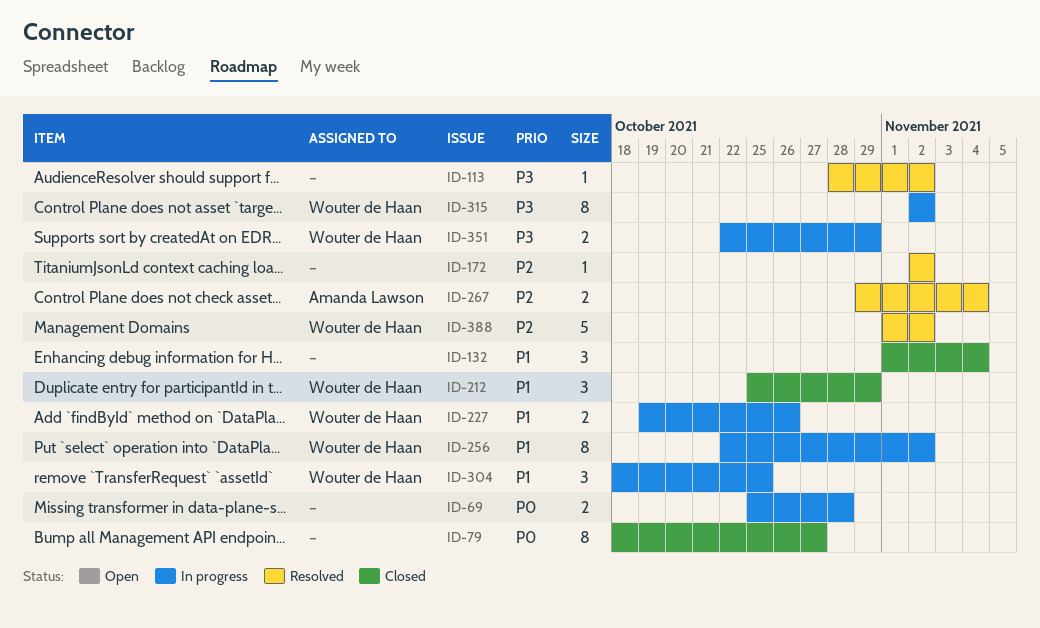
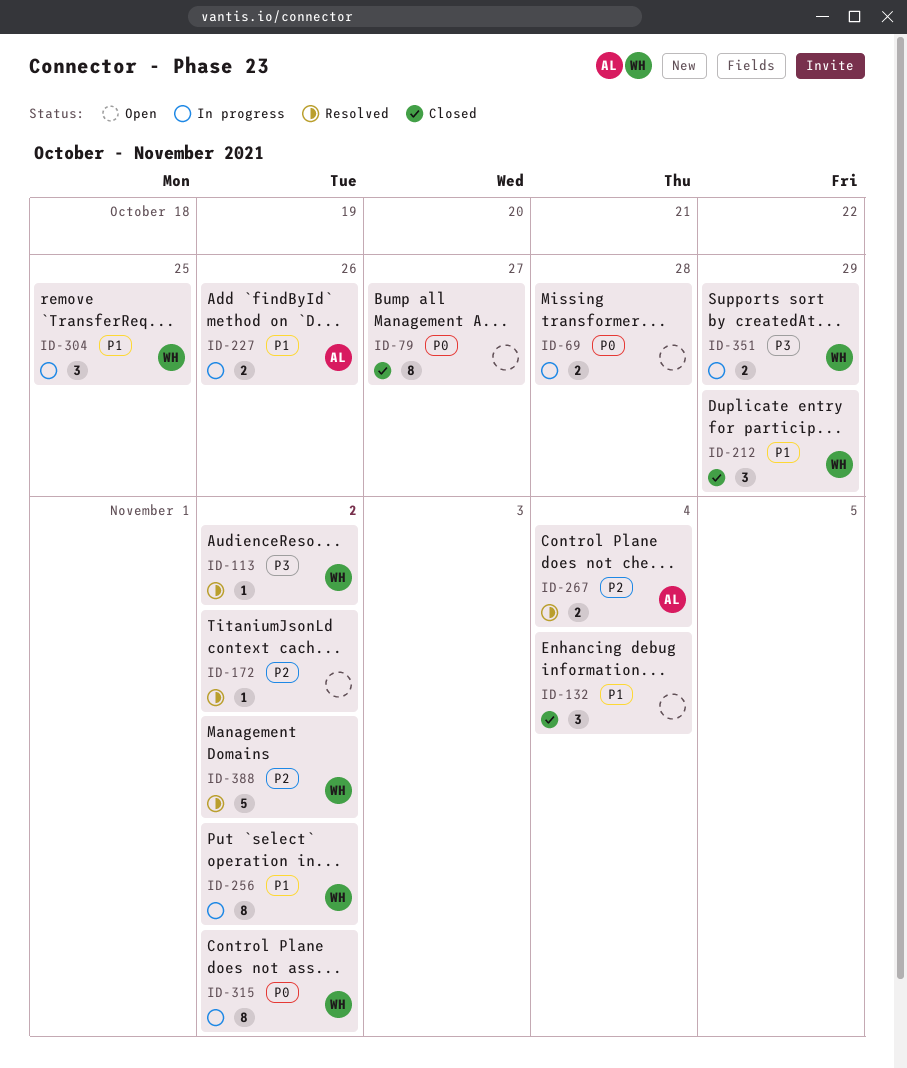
ID-113, owner: none -> Wouter de Haan
ID-227, owner: Wouter de Haan -> Amanda Lawson
ID-315, priority: P3 -> P0

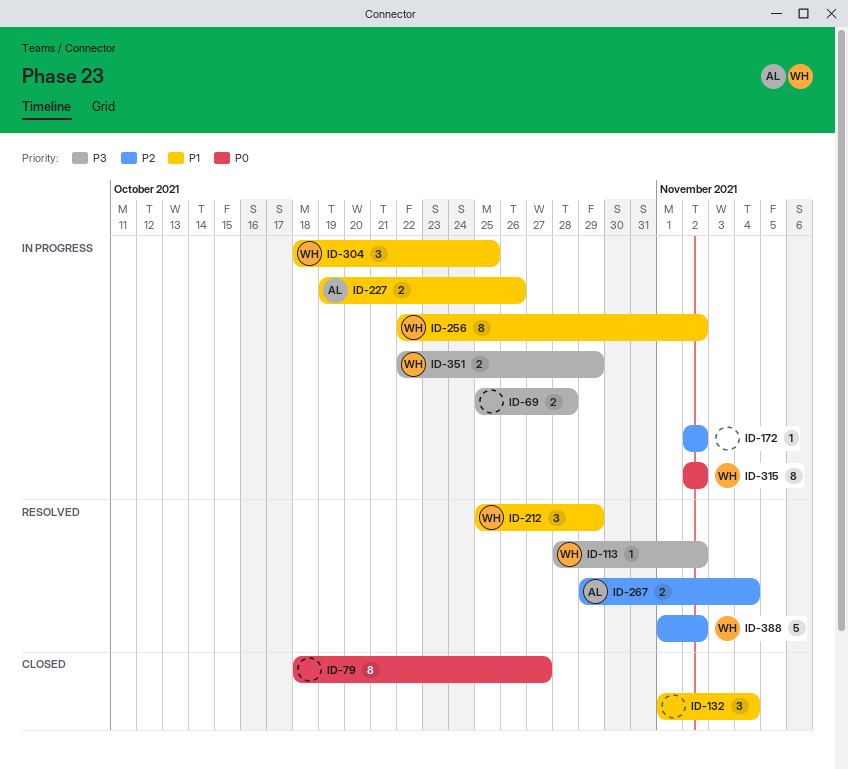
ID-69, priority: P0 -> P3
ID-172, status: Resolved -> In progress
ID-212, status: Closed -> Resolved

